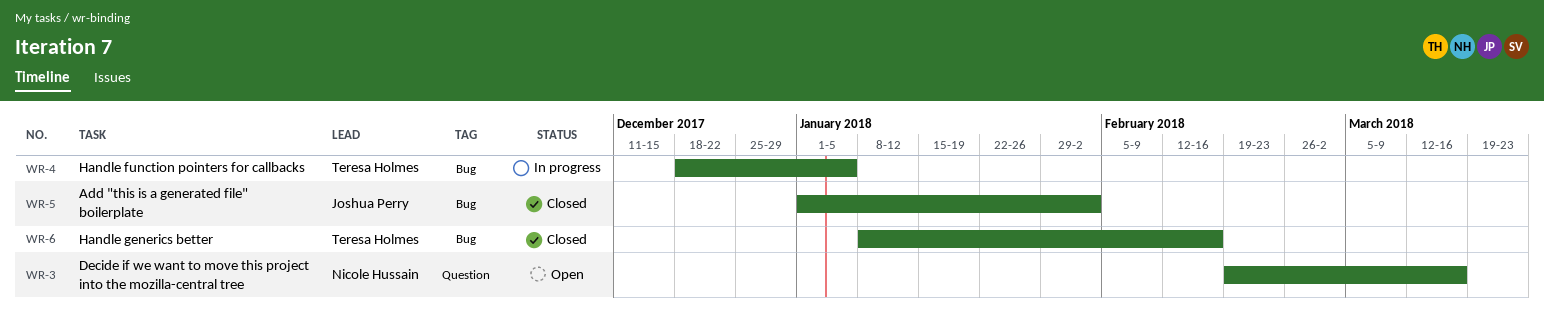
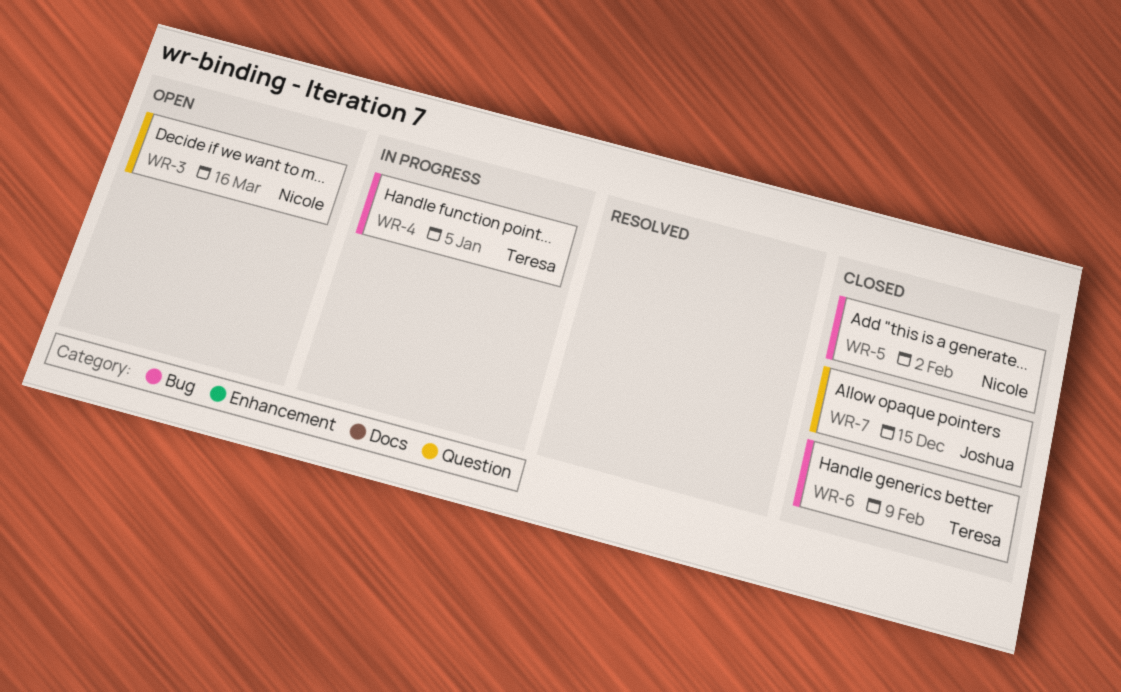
WR-5, owner: Joshua Perry -> Nicole Hussain
WR-6, due: Feb 16 -> Feb 9
WR-7: none -> present

